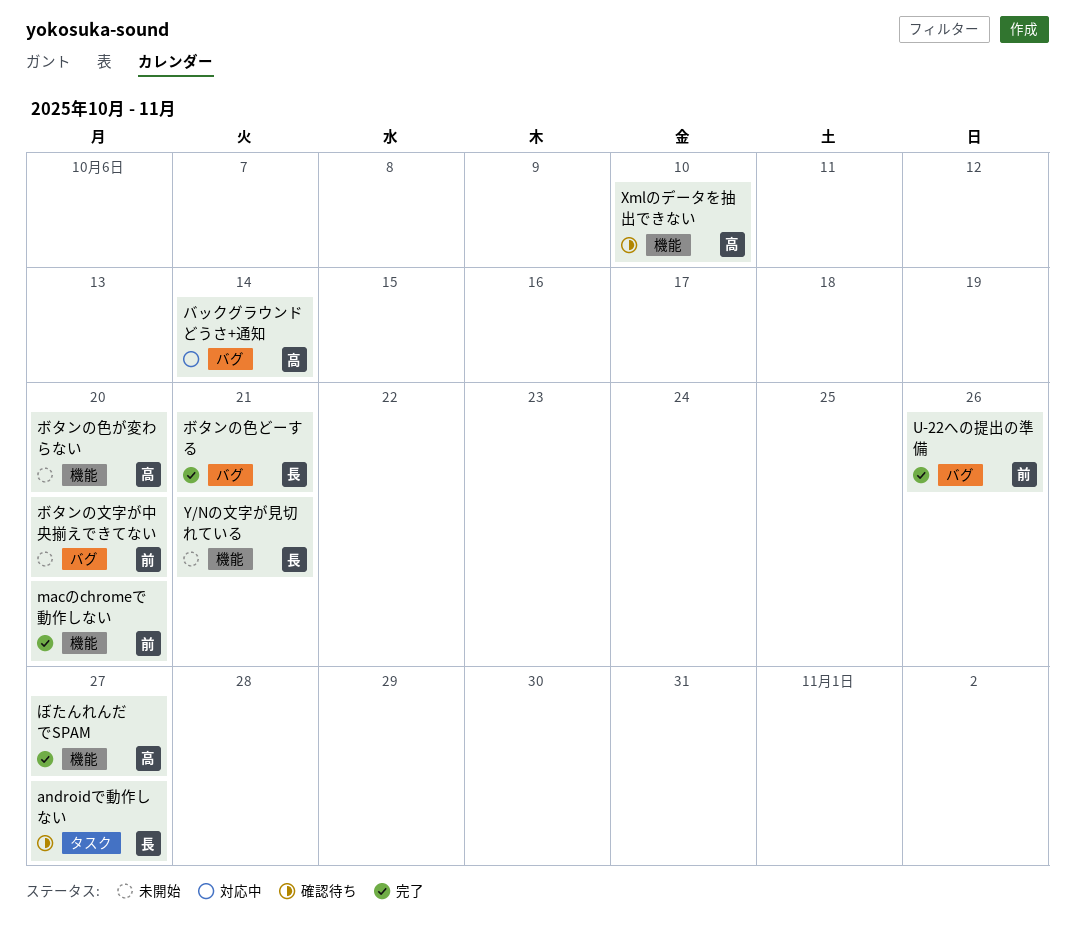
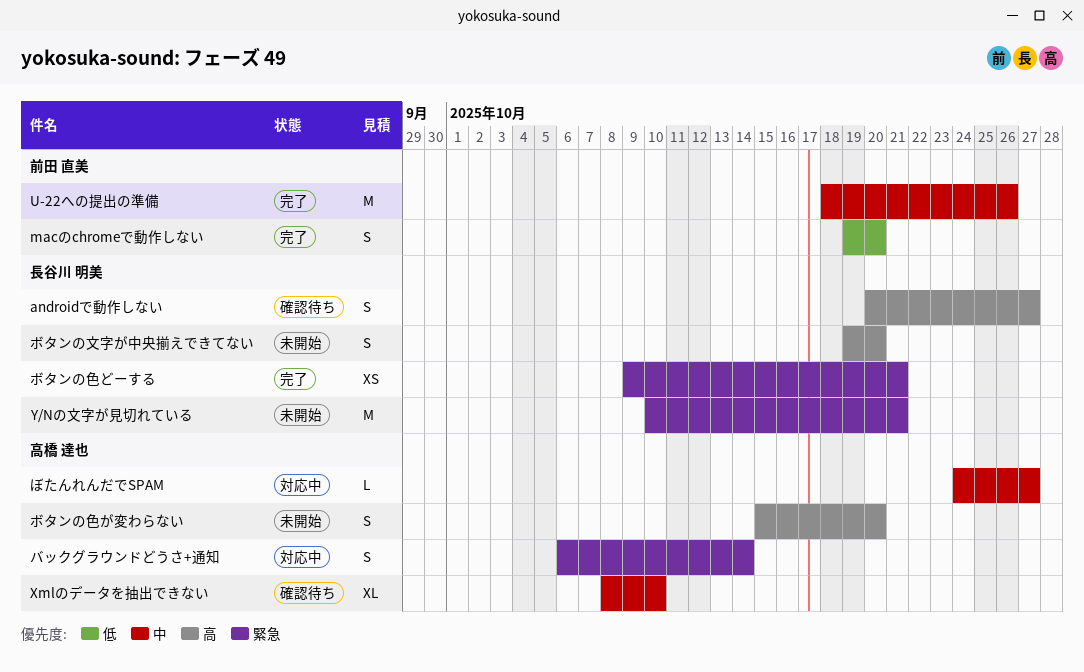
ぼたんれんだでSPAM, status: 完了 -> 対応中
ボタンの文字が中央揃えできてない, owner: 前田 直美 -> 長谷川 明美

